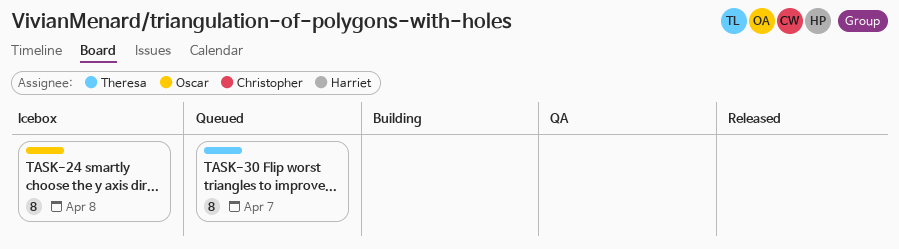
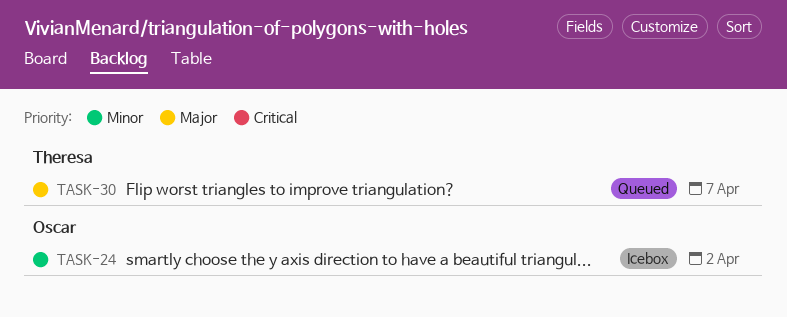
TASK-24, due: Apr 8 -> Apr 2

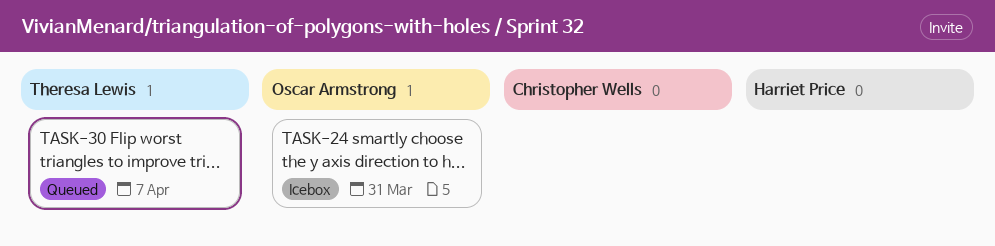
TASK-24, due: Apr 2 -> Mar 31

